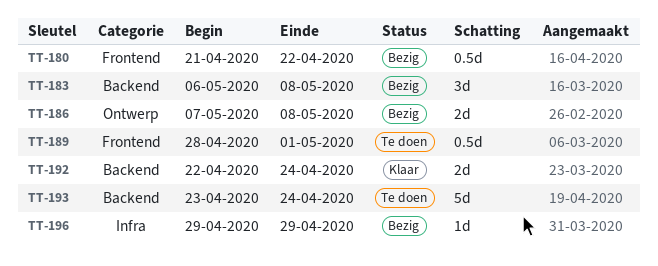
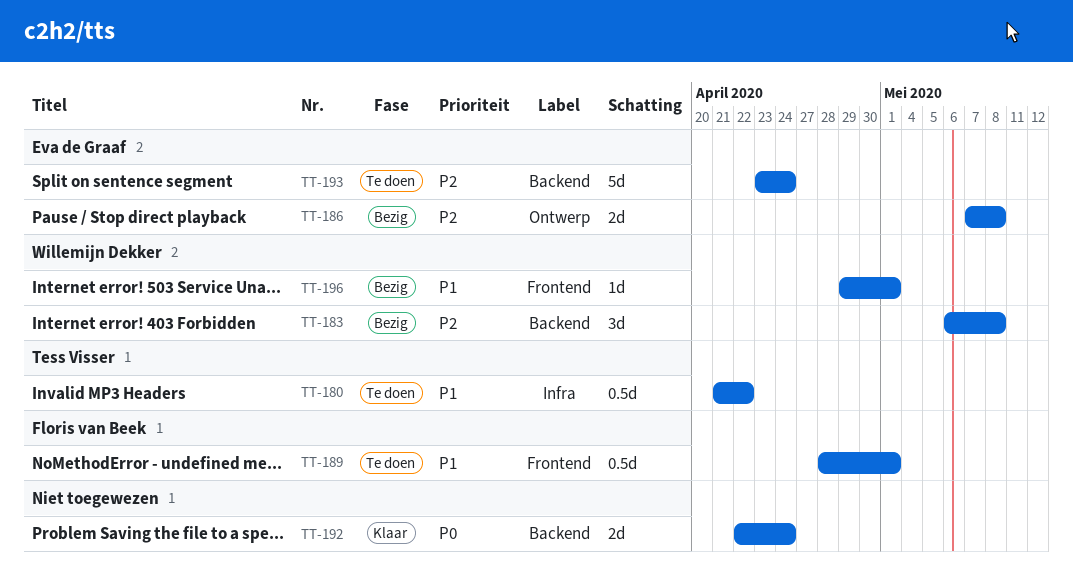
TT-180, status: Bezig -> Te doen
TT-180, label: Frontend -> Infra
TT-196, label: Infra -> Frontend
TT-196, due: Apr 29 -> May 1

